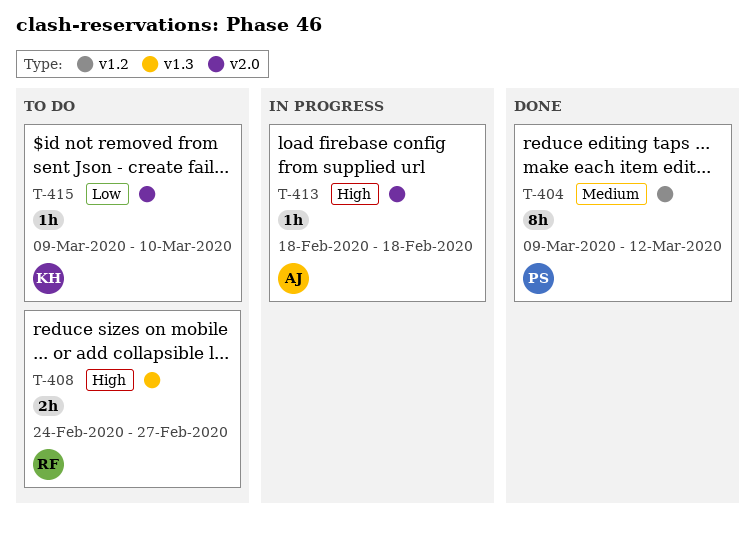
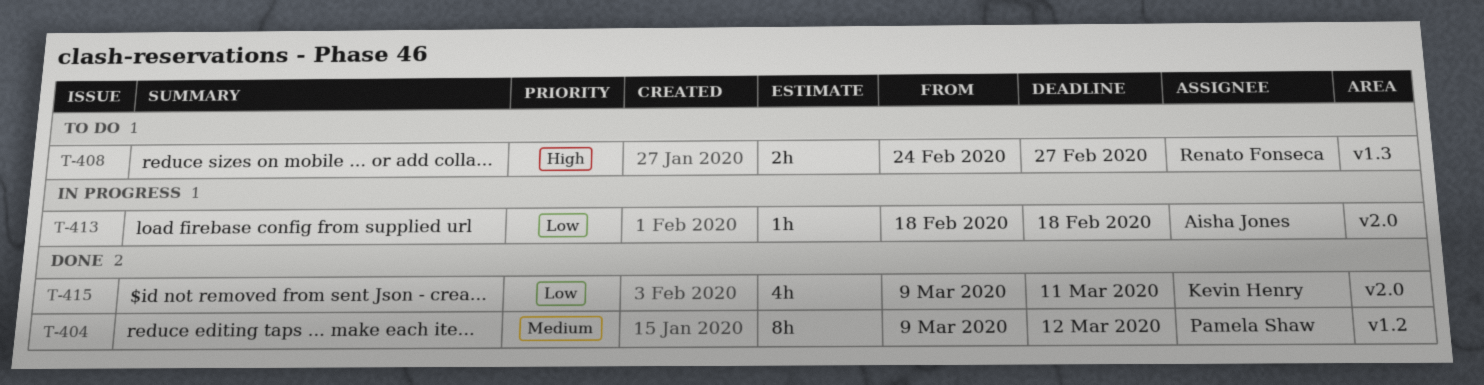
T-413, priority: High -> Low
T-415, status: To do -> Done
T-415, estimate: 1h -> 4h
T-415, due: Mar 10 -> Mar 11

